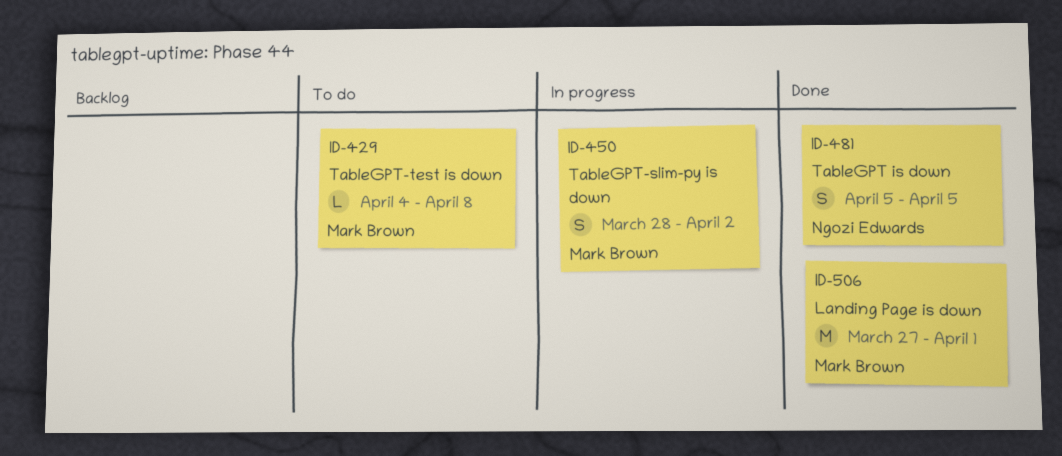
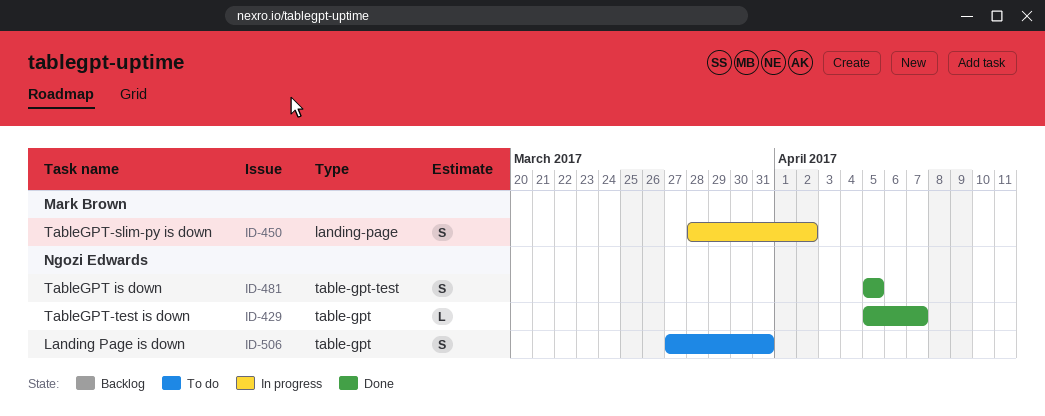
ID-429, status: To do -> Done
ID-429, owner: Mark Brown -> Ngozi Edwards
ID-429, start: Apr 4 -> Apr 5
ID-429, due: Apr 8 -> Apr 7
ID-506, status: Done -> To do
ID-506, owner: Mark Brown -> Ngozi Edwards
ID-506, estimate: M -> S
ID-506, due: Apr 1 -> Mar 31

